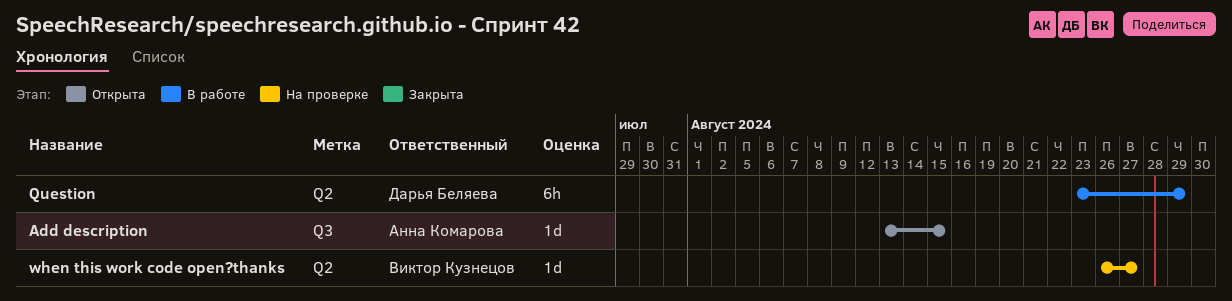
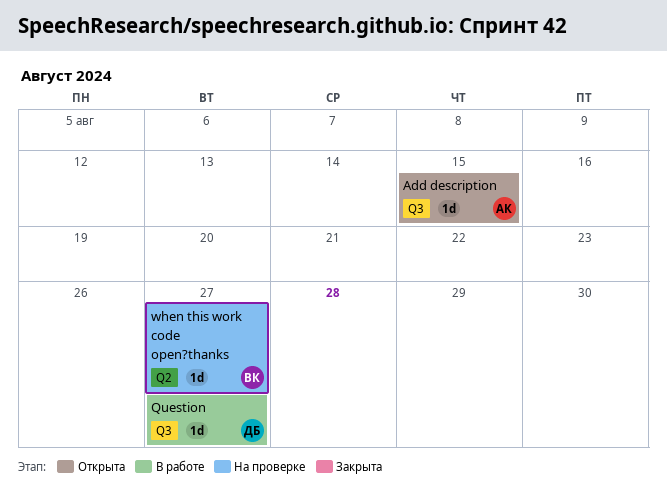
Question, label: Q2 -> Q3
Question, estimate: 6h -> 1d
Question, due: Aug 29 -> Aug 27

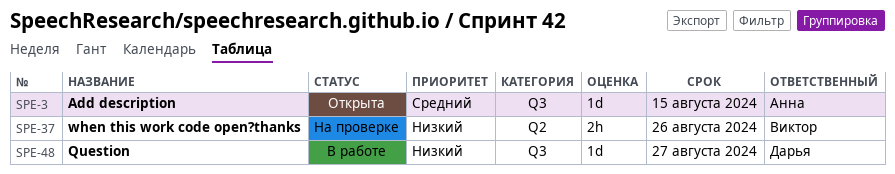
when this work code open?thanks, estimate: 1d -> 2h
when this work code open?thanks, due: Aug 27 -> Aug 26

